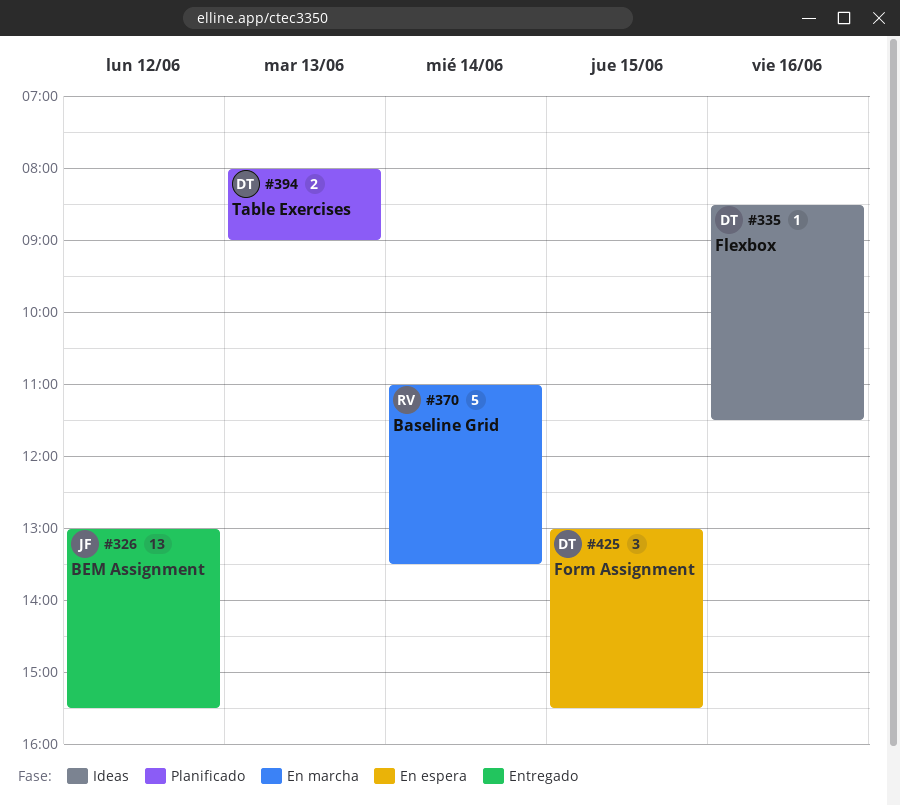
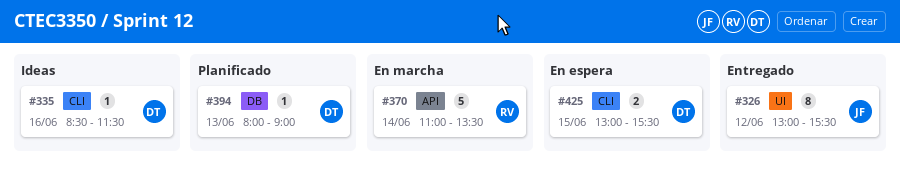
#326, estimate: 13 -> 8
#394, estimate: 2 -> 1
#425, estimate: 3 -> 2

